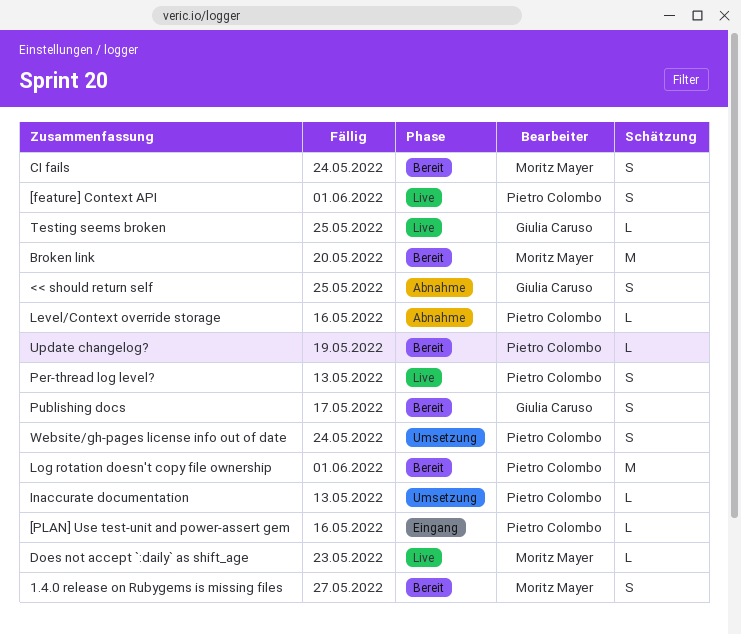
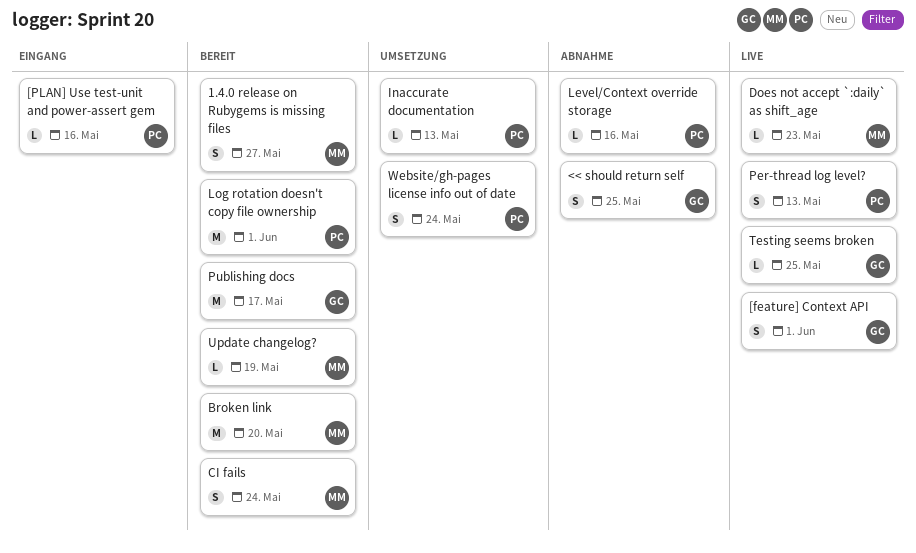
[feature] Context API, owner: Pietro Colombo -> Giulia Caruso
Publishing docs, estimate: S -> M
Update changelog?, owner: Pietro Colombo -> Moritz Mayer

